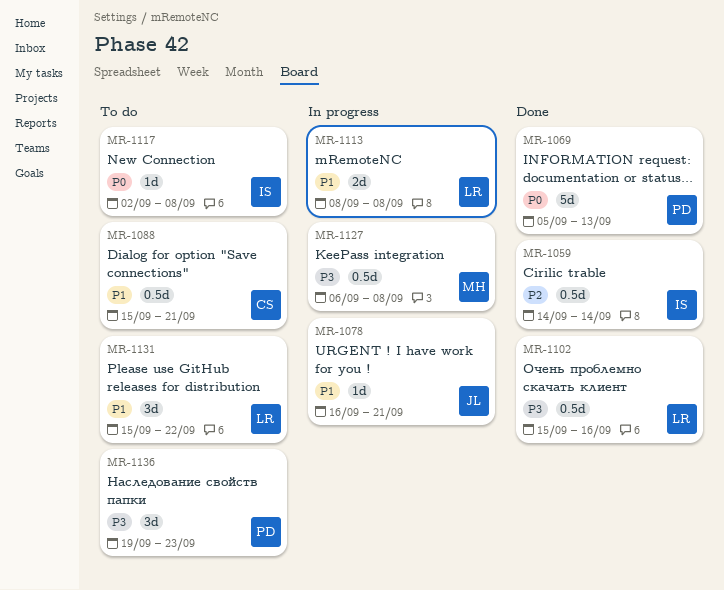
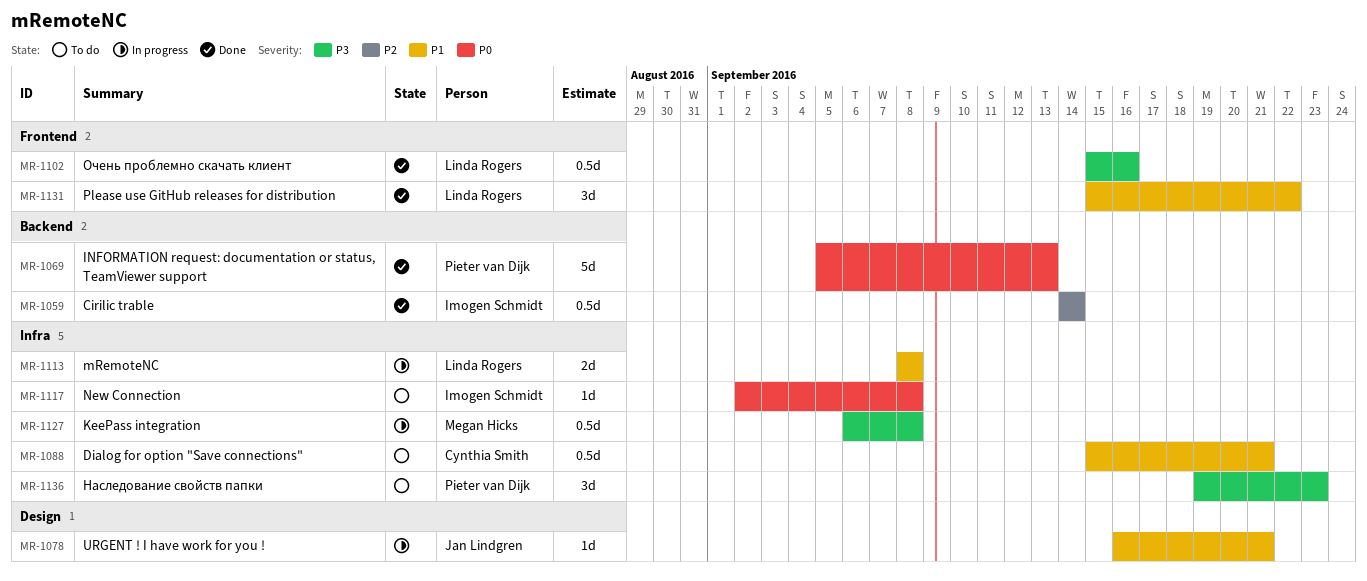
MR-1131, status: To do -> Done

